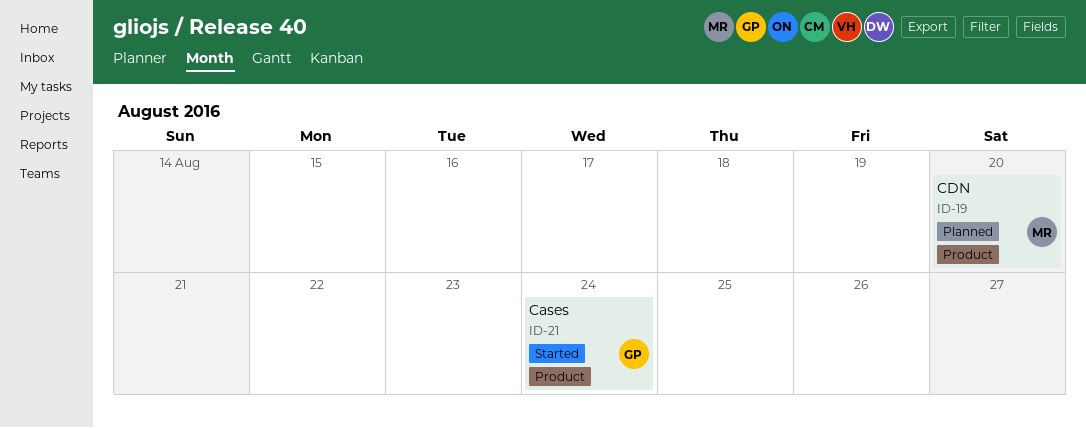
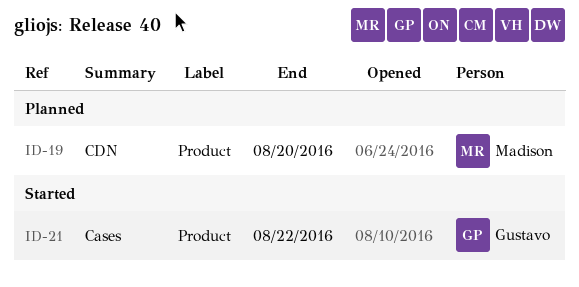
ID-21, due: Aug 24 -> Aug 22

